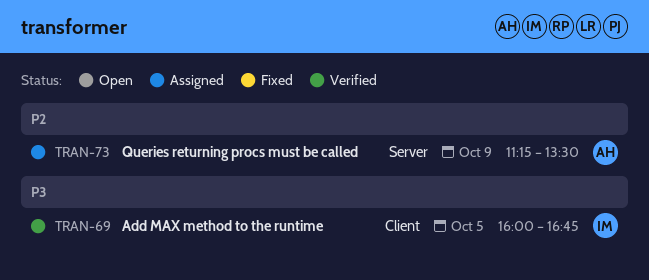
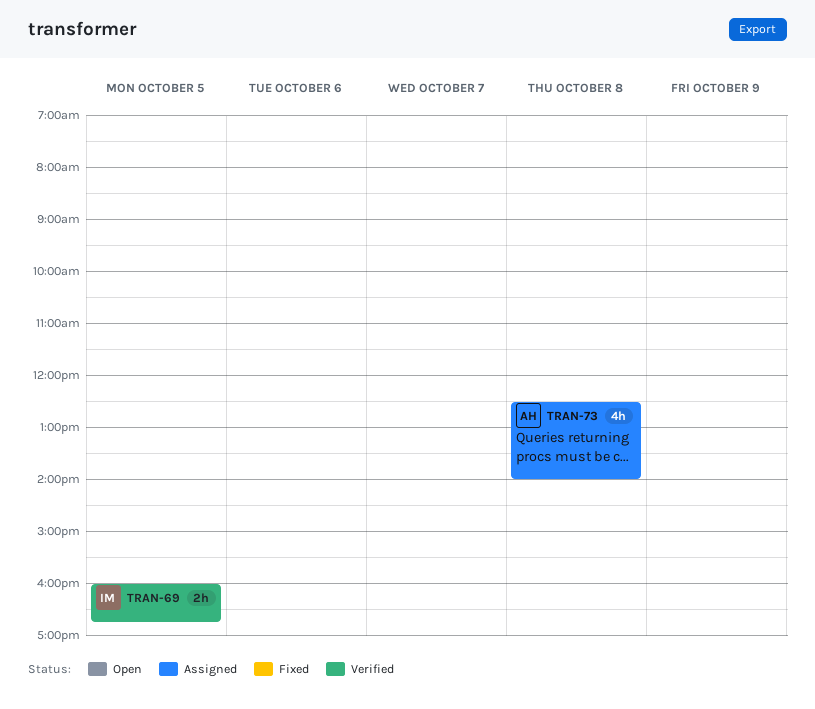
TRAN-73, day: Oct 9 -> Oct 8
TRAN-73, begins: 11:15 -> 12:30
TRAN-73, ends: 13:30 -> 14:00

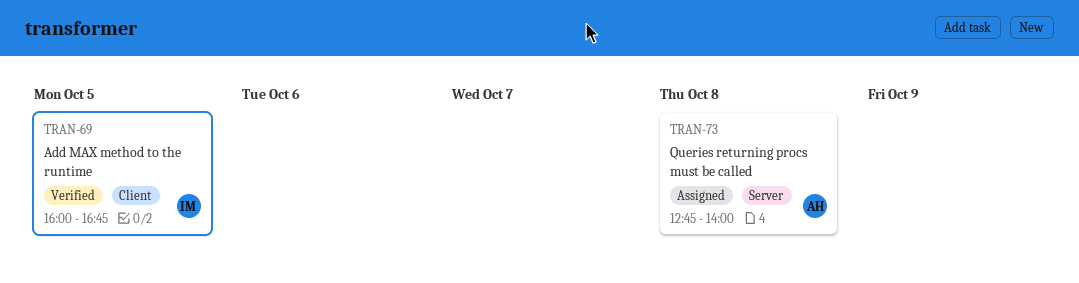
TRAN-73, begins: 12:30 -> 12:45

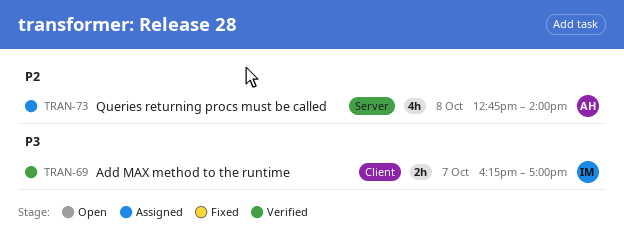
TRAN-69, day: Oct 5 -> Oct 7
TRAN-69, begins: 16:00 -> 16:15
TRAN-69, ends: 16:45 -> 17:00

